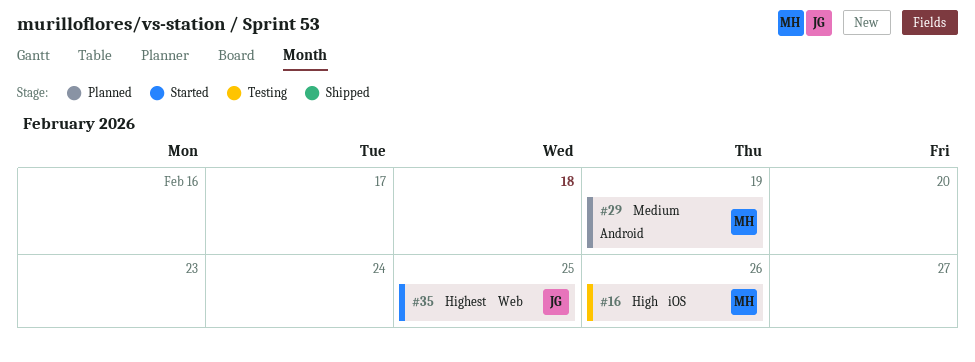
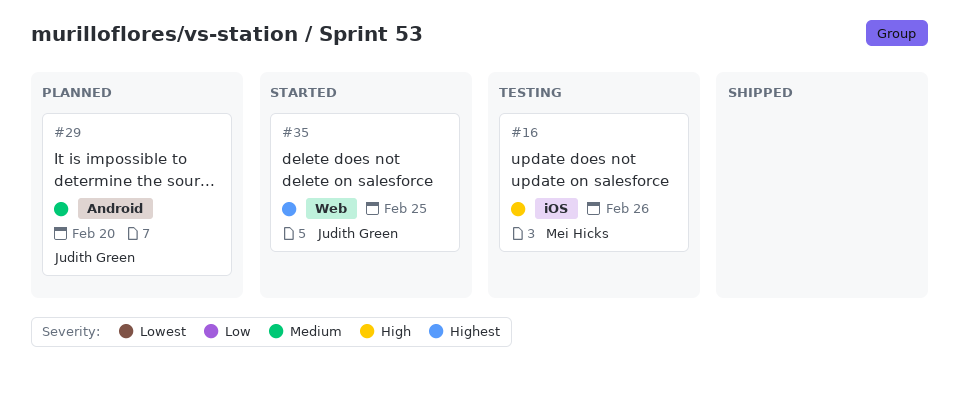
#29, owner: Mei Hicks -> Judith Green
#29, due: Feb 19 -> Feb 20

